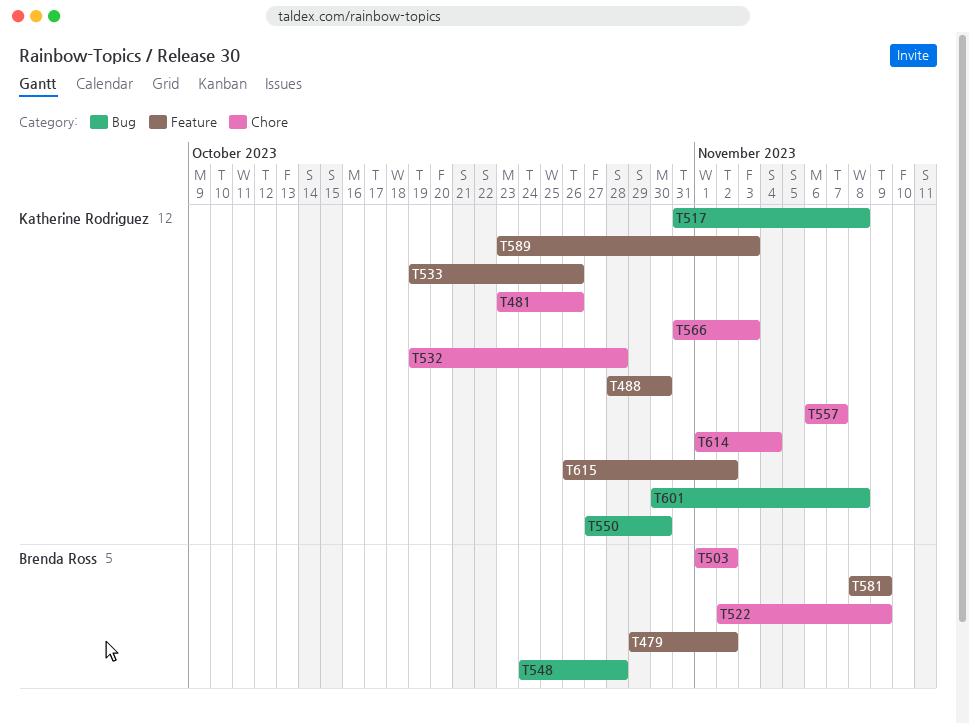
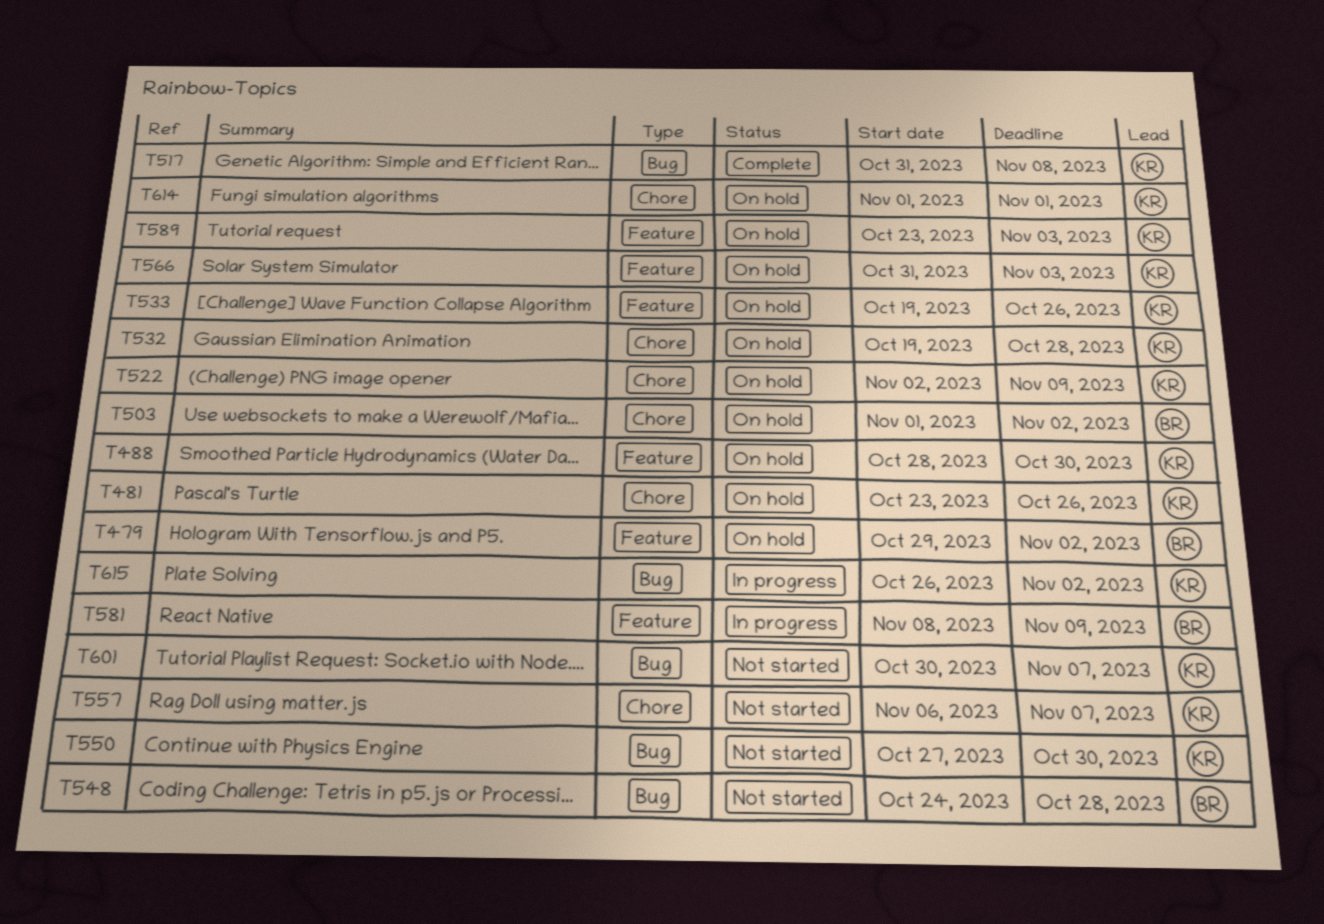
T522, owner: Brenda Ross -> Katherine Rodriguez
T566, label: Chore -> Feature
T601, due: Nov 8 -> Nov 7
T614, due: Nov 4 -> Nov 1
T615, label: Feature -> Bug

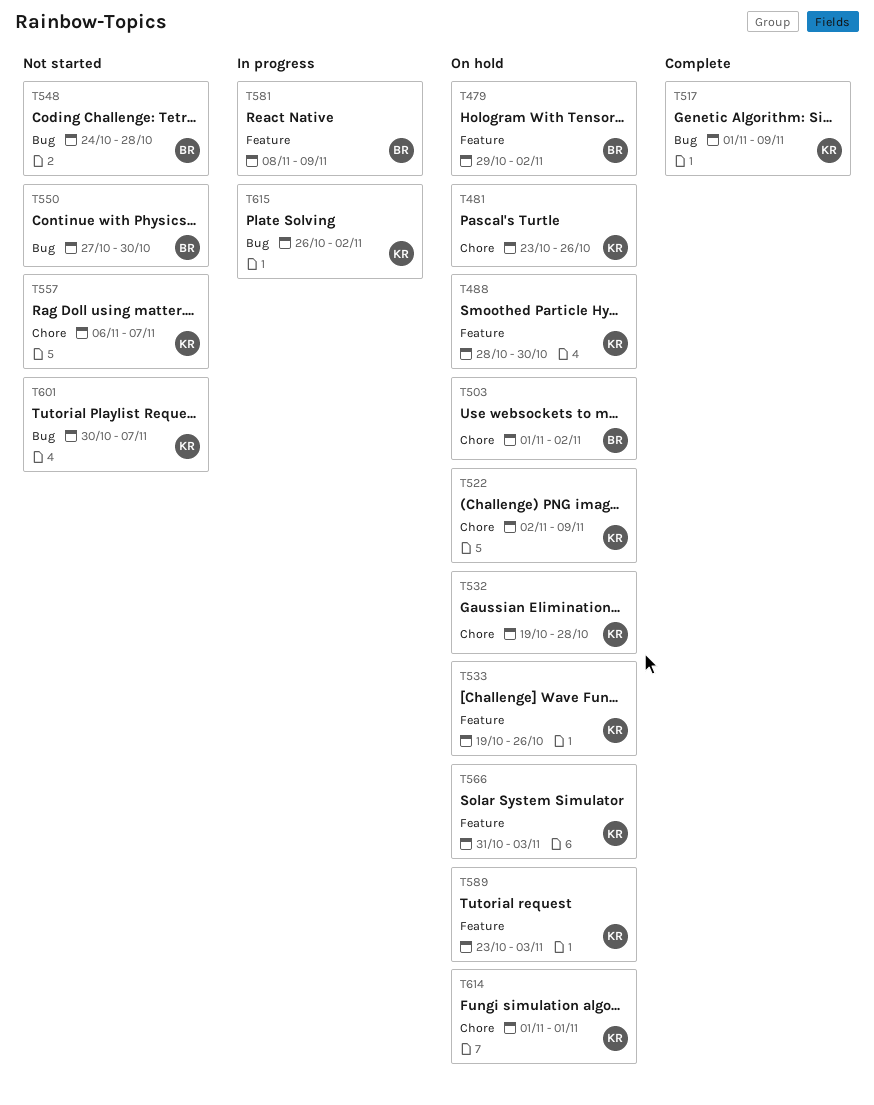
T517, start: Oct 31 -> Nov 1
T517, due: Nov 8 -> Nov 9
T550, owner: KR -> BR

